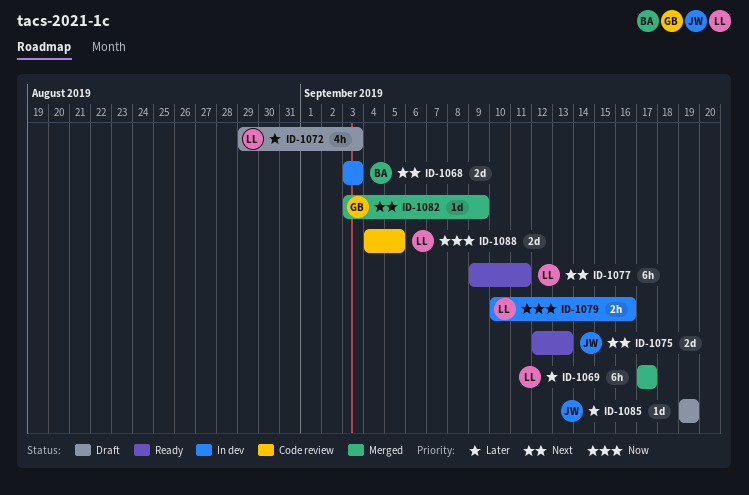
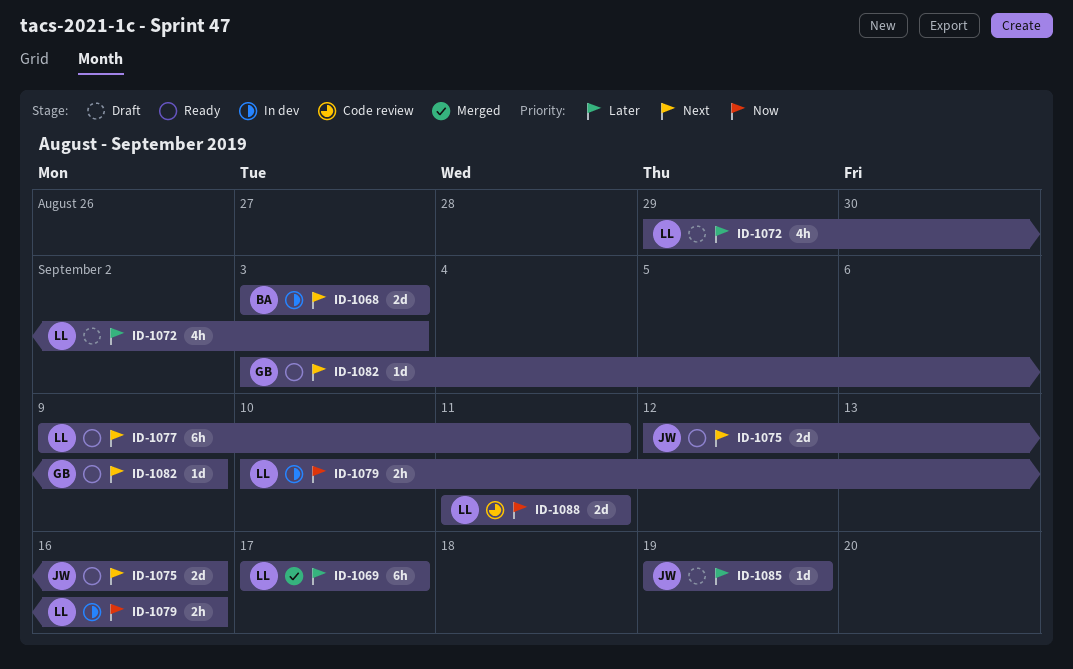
ID-1075, due: Sep 13 -> Sep 16
ID-1082, status: Merged -> Ready
ID-1088, start: Sep 4 -> Sep 11
ID-1088, due: Sep 5 -> Sep 11

